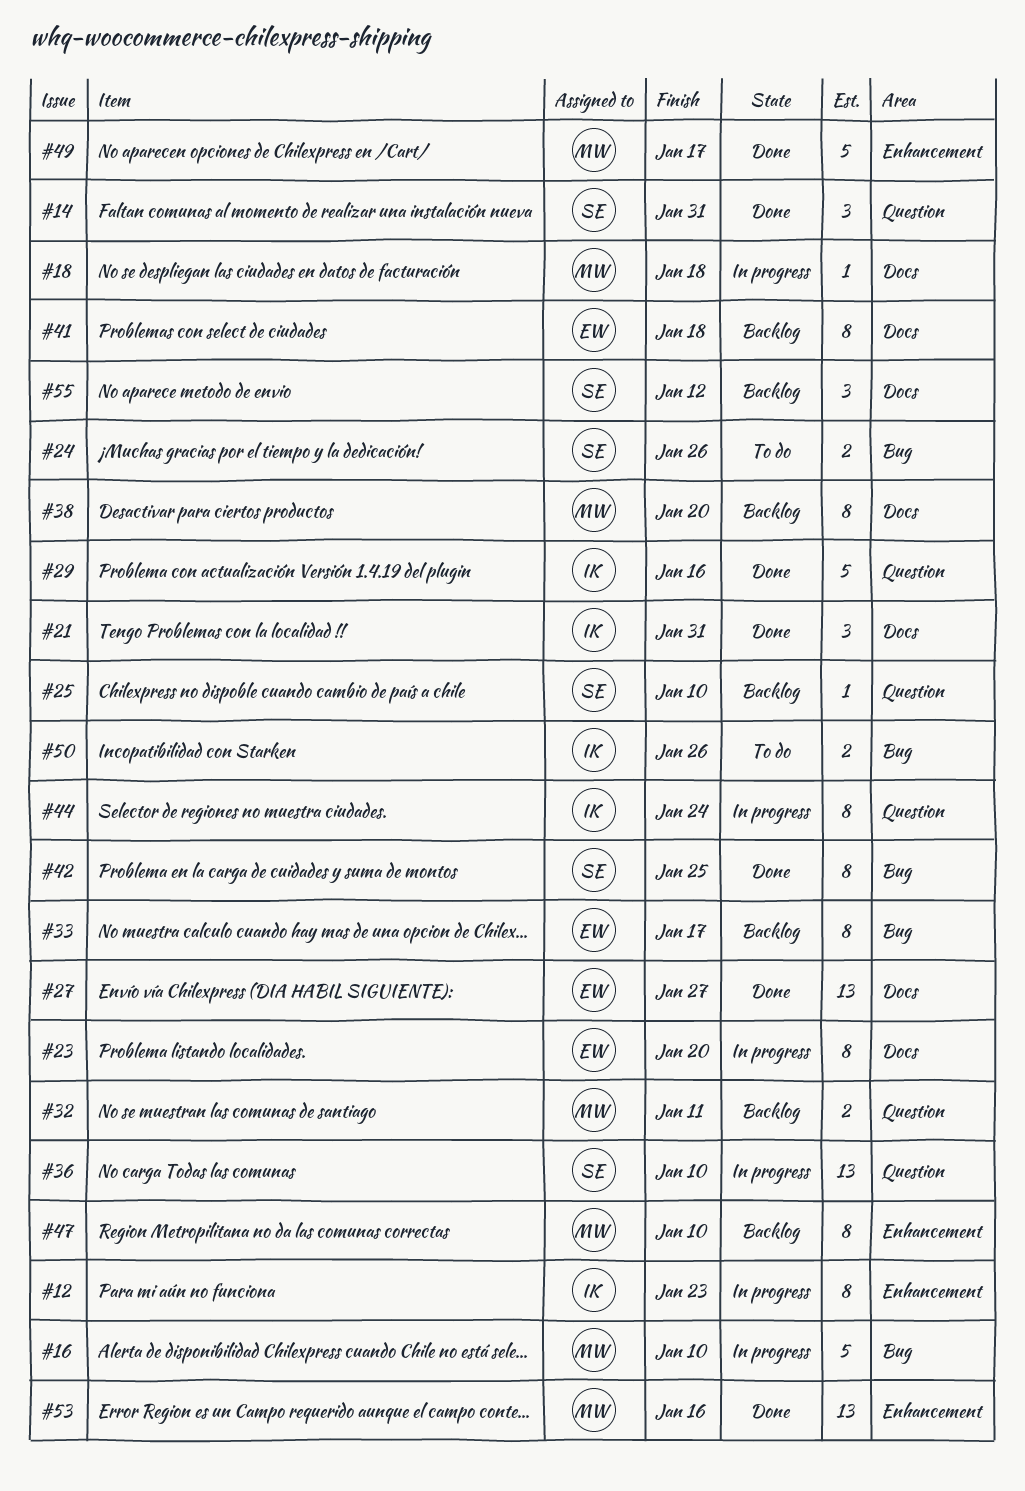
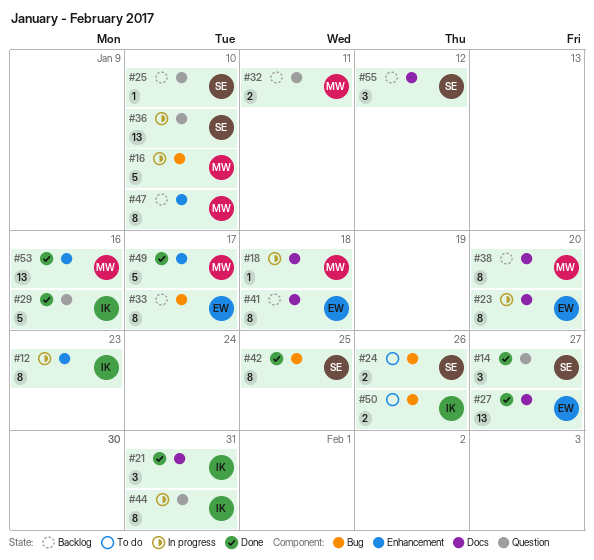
#14, due: Jan 31 -> Jan 27
#44, due: Jan 24 -> Jan 31

